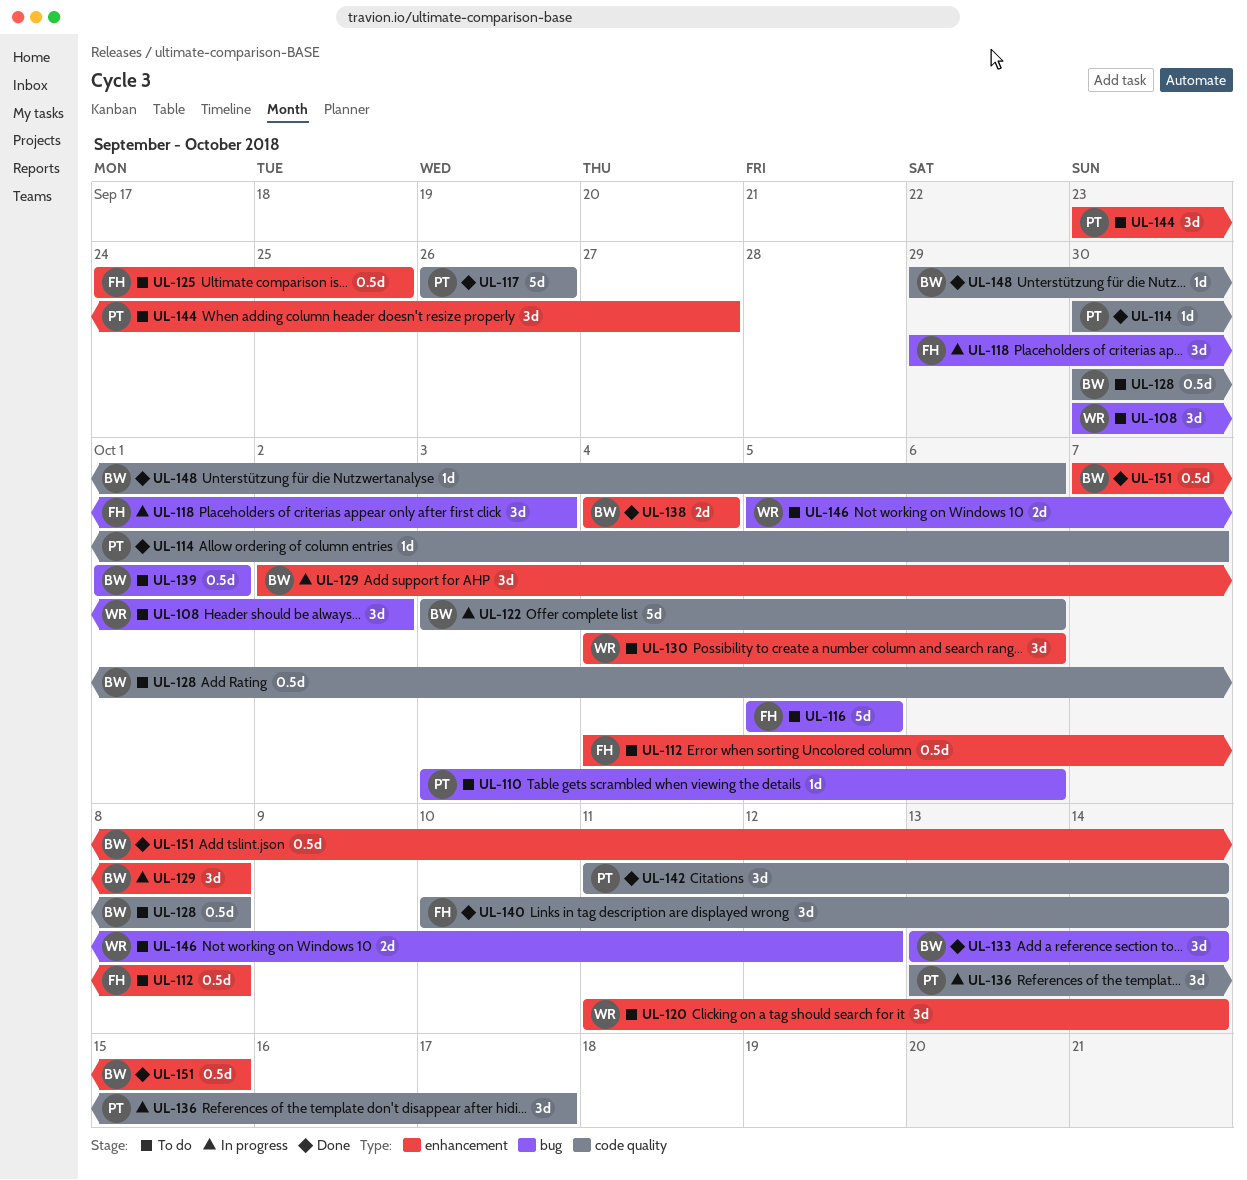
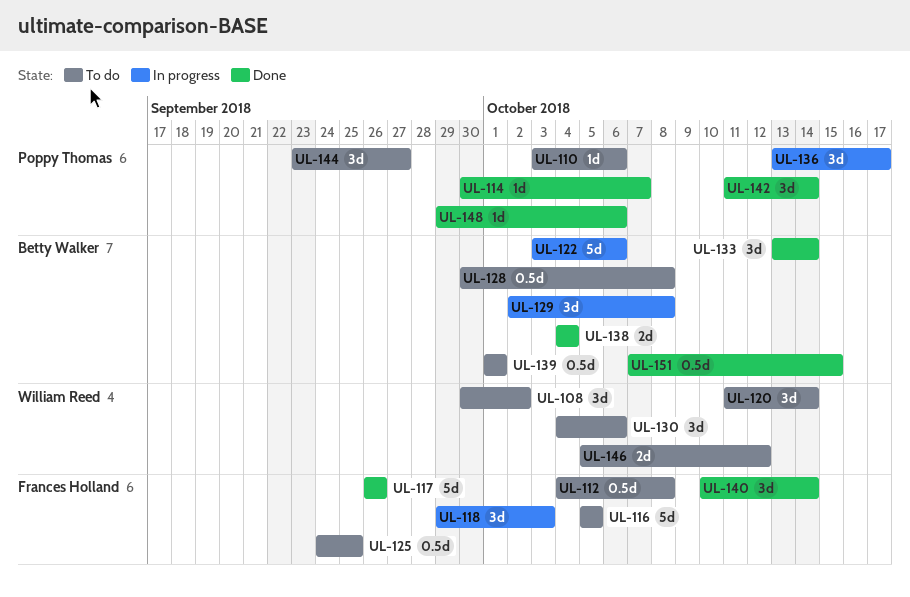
UL-117, owner: Poppy Thomas -> Frances Holland
UL-148, owner: Betty Walker -> Poppy Thomas

